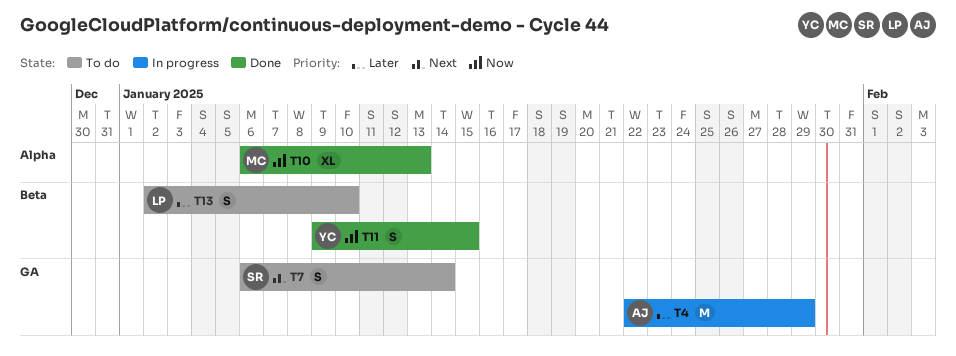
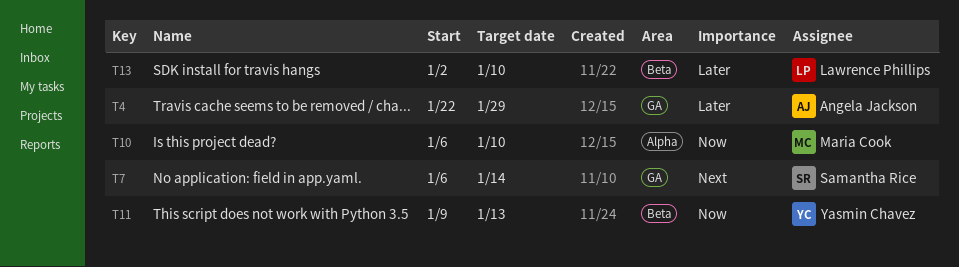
T10, due: Jan 13 -> Jan 10
T11, due: Jan 15 -> Jan 13

